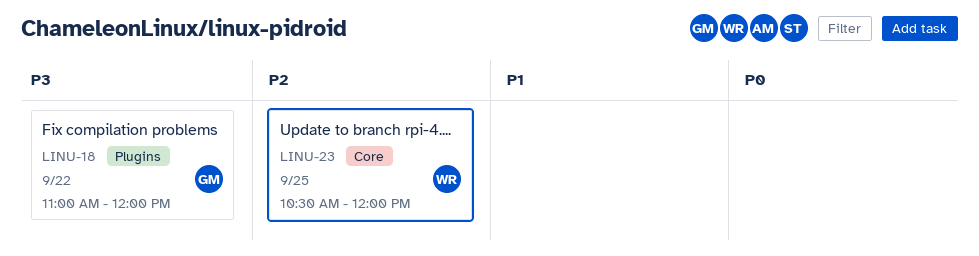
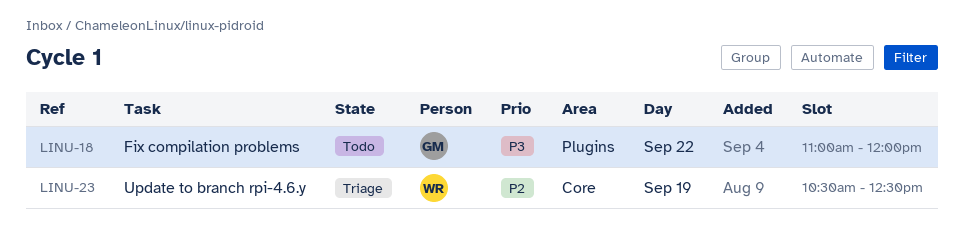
LINU-23, day: Sep 25 -> Sep 19
LINU-23, ends: 12:00 -> 12:30

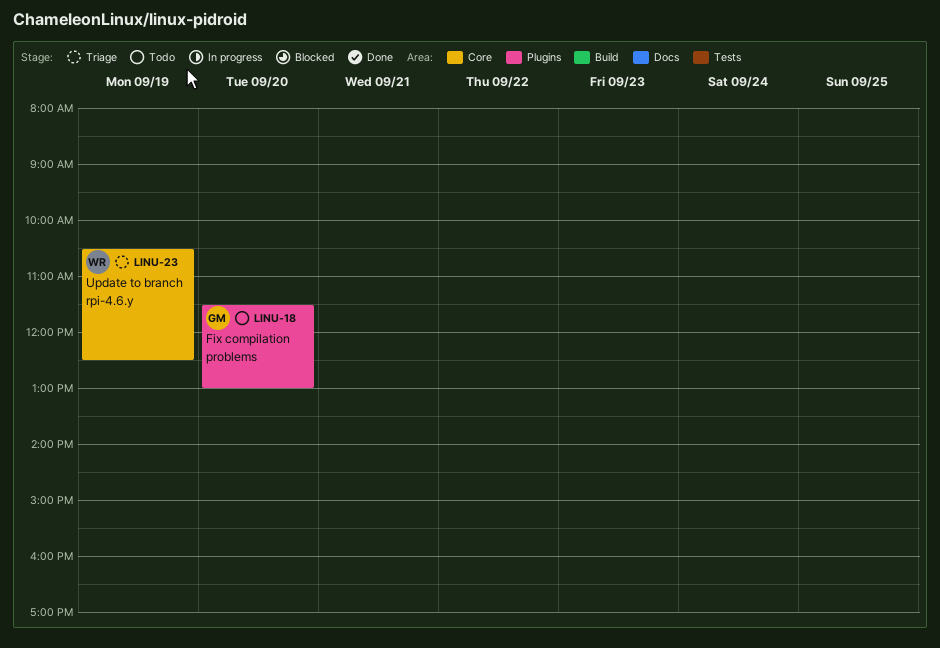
LINU-18, day: Sep 22 -> Sep 20
LINU-18, begins: 11:00 -> 11:30
LINU-18, ends: 12:00 -> 13:00

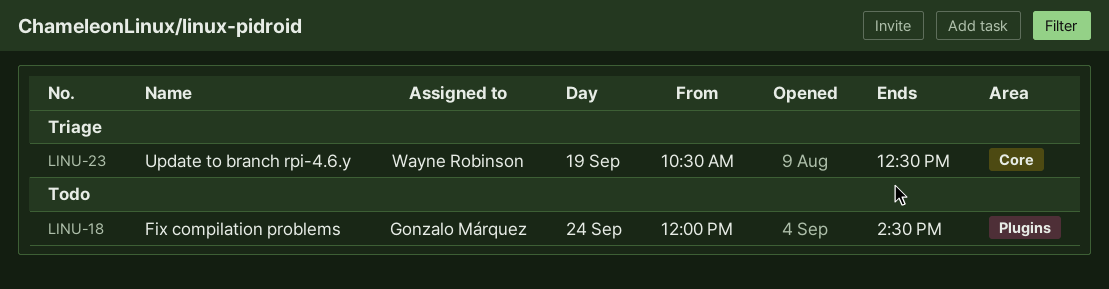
LINU-18, day: Sep 20 -> Sep 24
LINU-18, begins: 11:30 -> 12:00
LINU-18, ends: 13:00 -> 14:30

